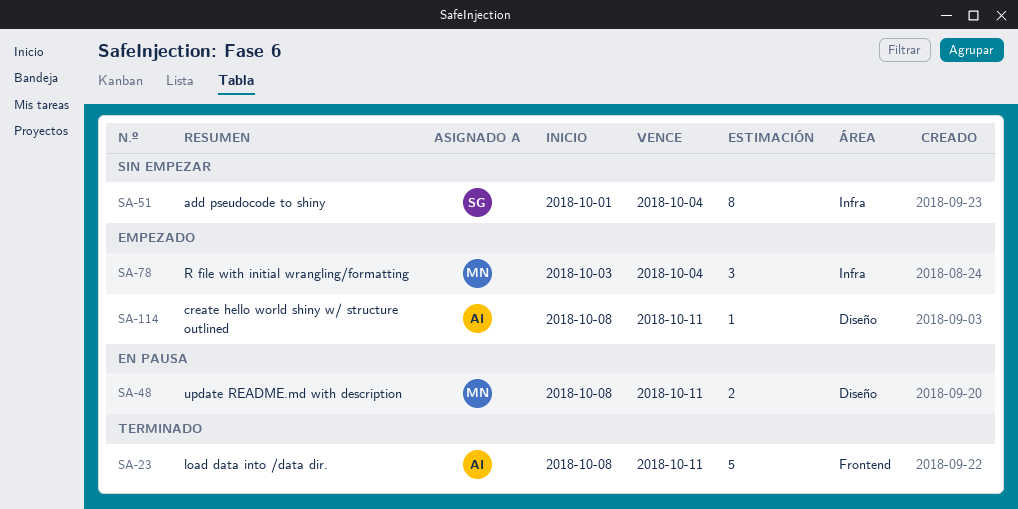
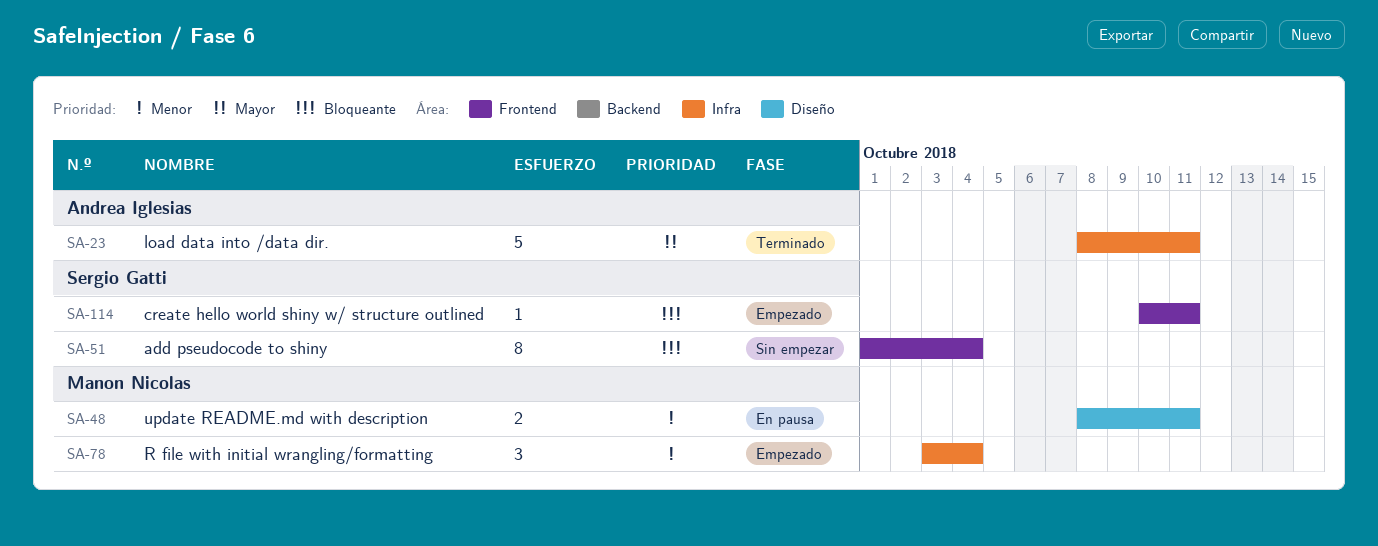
SA-23, label: Frontend -> Infra
SA-51, label: Infra -> Frontend
SA-114, owner: Andrea Iglesias -> Sergio Gatti
SA-114, label: Diseño -> Frontend
SA-114, start: Oct 8 -> Oct 10

